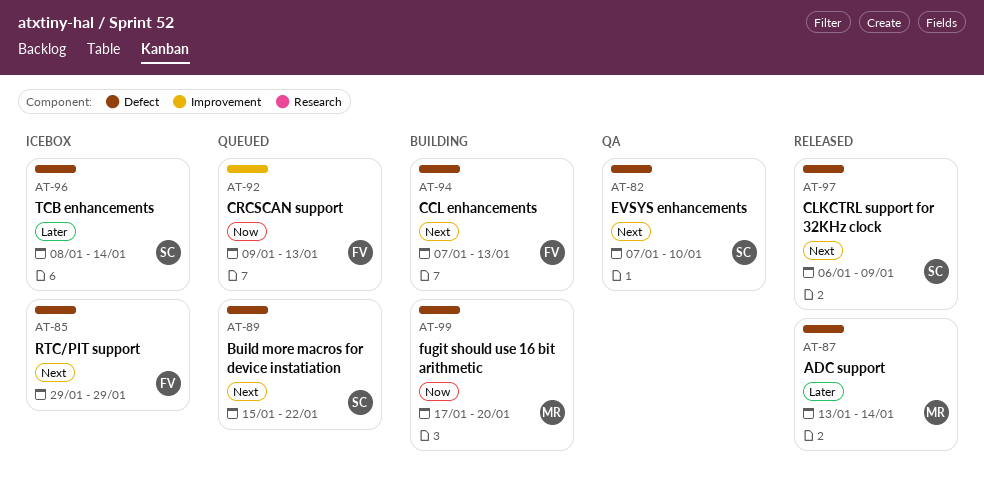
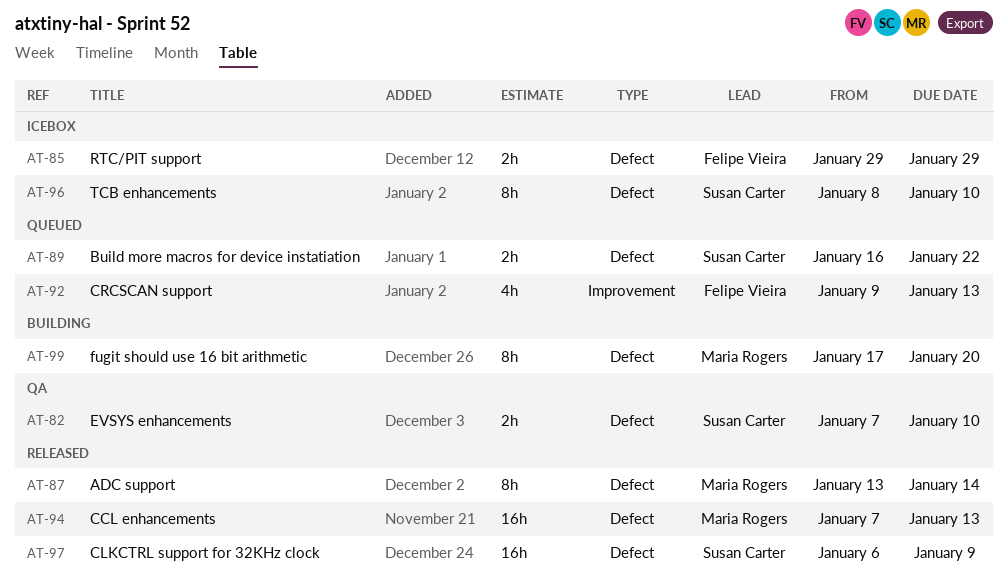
AT-89, start: Jan 15 -> Jan 16
AT-94, status: Building -> Released
AT-94, owner: Felipe Vieira -> Maria Rogers
AT-96, due: Jan 14 -> Jan 10

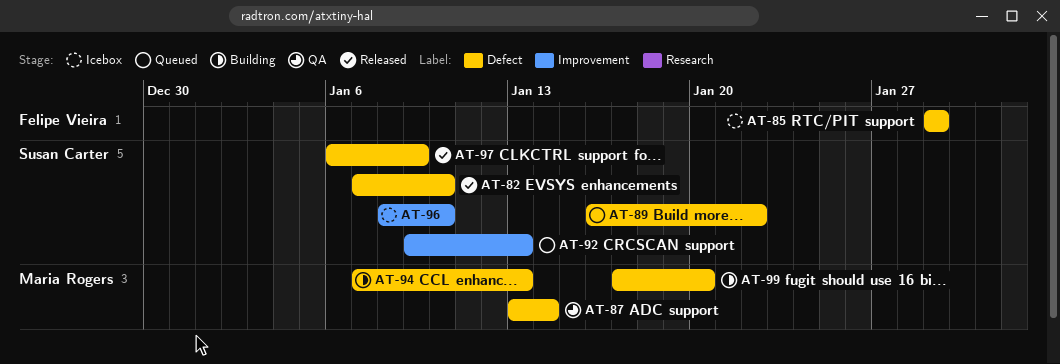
AT-82, status: QA -> Released
AT-87, status: Released -> QA
AT-92, owner: Felipe Vieira -> Susan Carter
AT-94, status: Released -> Building
AT-96, label: Defect -> Improvement

